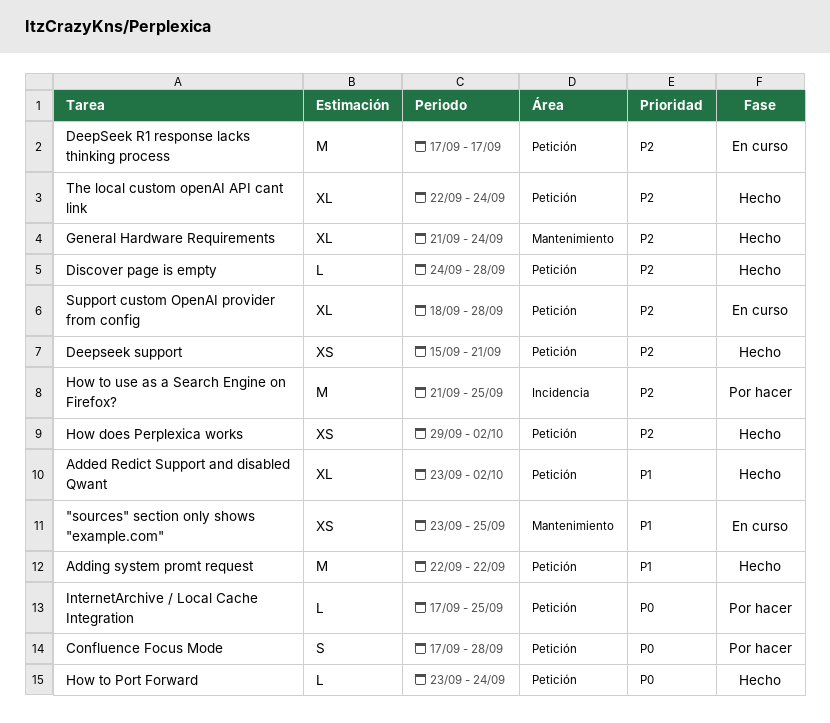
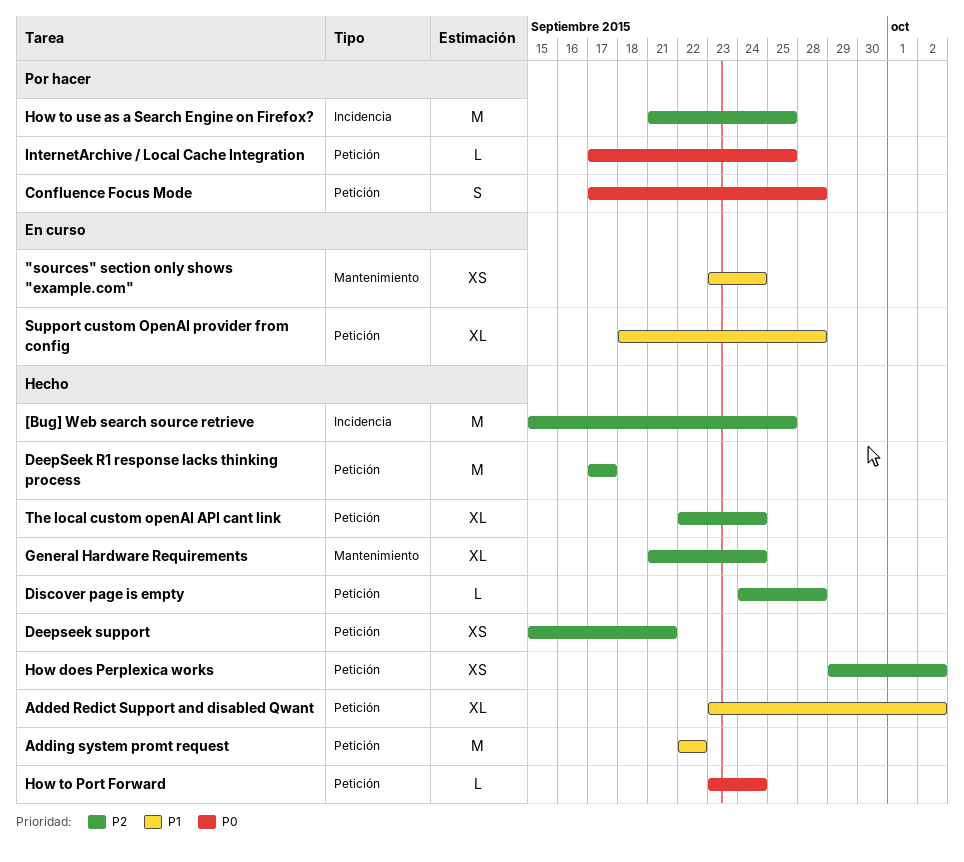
"sources" section only shows "example.com", due: Sep 25 -> Sep 24
[Bug] Web search source retrieve: none -> present
DeepSeek R1 response lacks thinking process, status: En curso -> Hecho
Support custom OpenAI provider from config, priority: P2 -> P1

